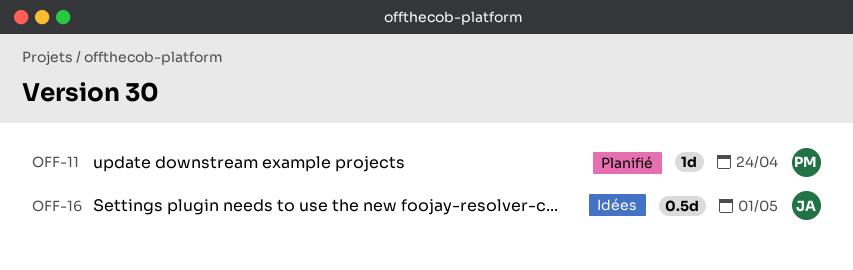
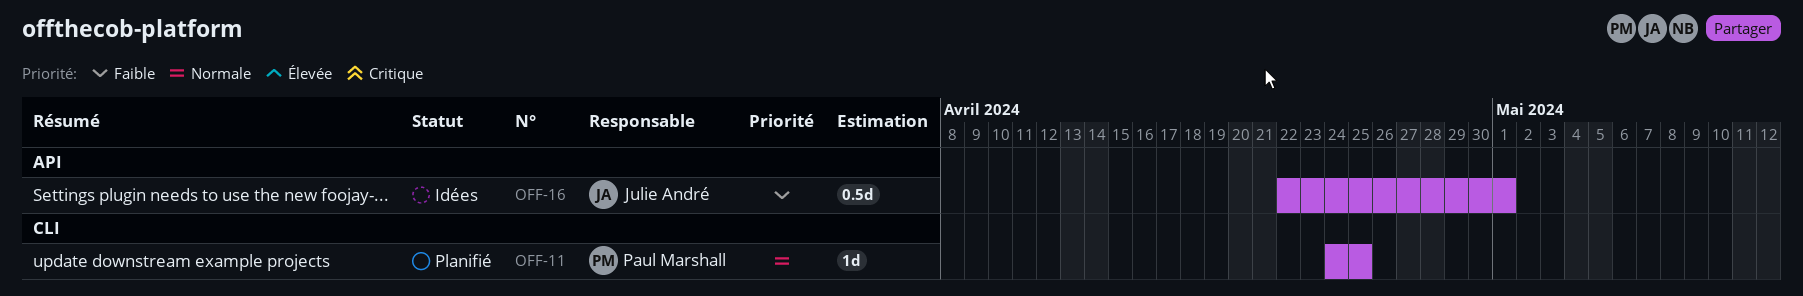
OFF-11, due: Apr 24 -> Apr 25

